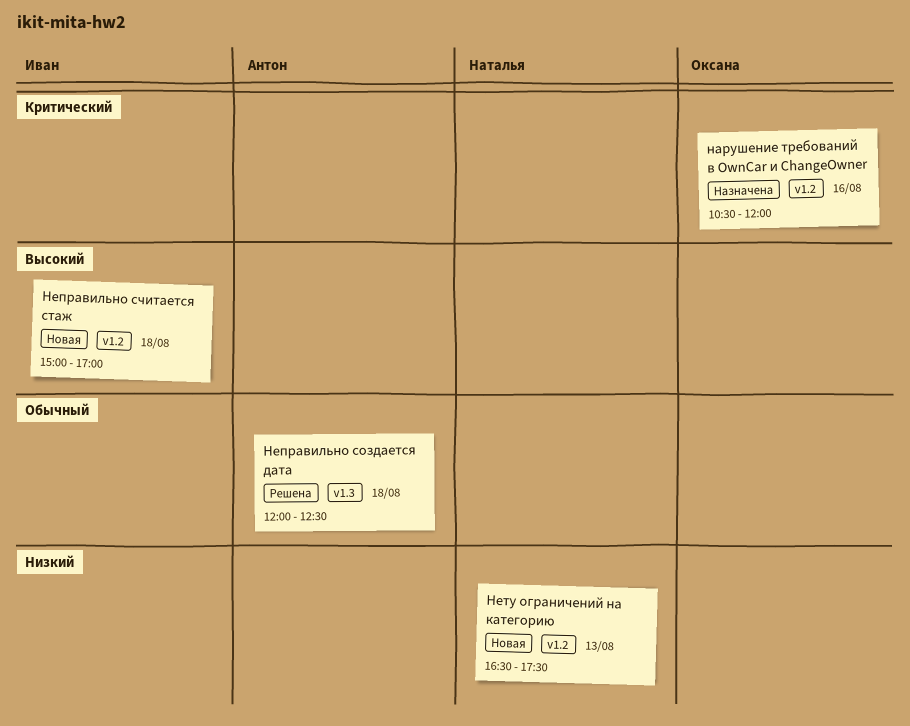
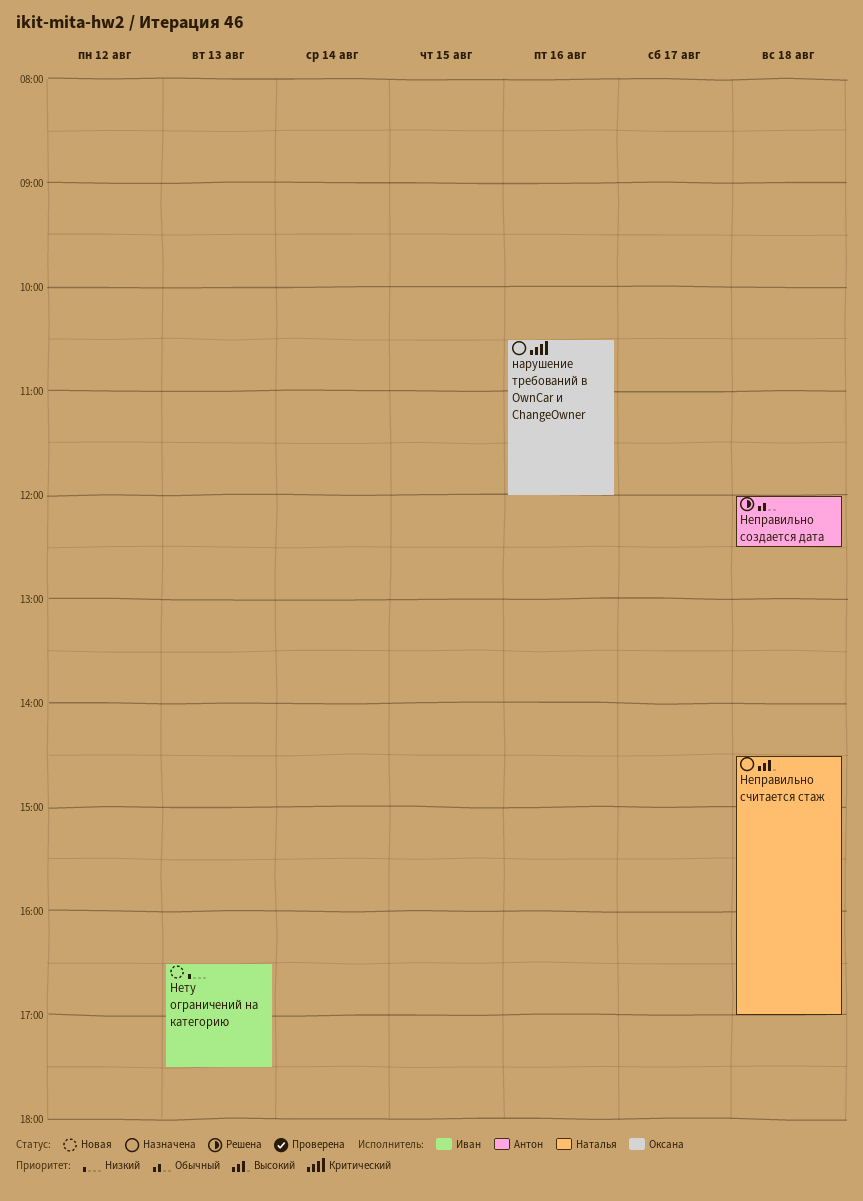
Неправильно считается стаж, status: Новая -> Назначена
Неправильно считается стаж, owner: Иван -> Наталья
Неправильно считается стаж, begins: 15:00 -> 14:30
Нету ограничений на категорию, owner: Наталья -> Иван

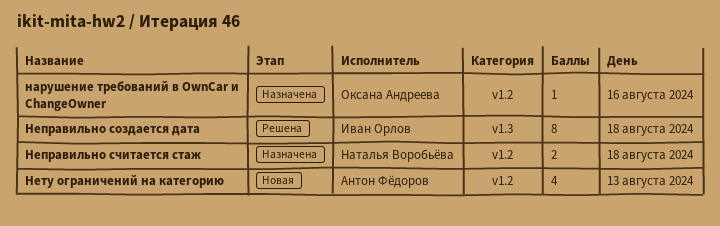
Неправильно создается дата, owner: Антон Фёдоров -> Иван Орлов
Нету ограничений на категорию, owner: Иван Орлов -> Антон Фёдоров

